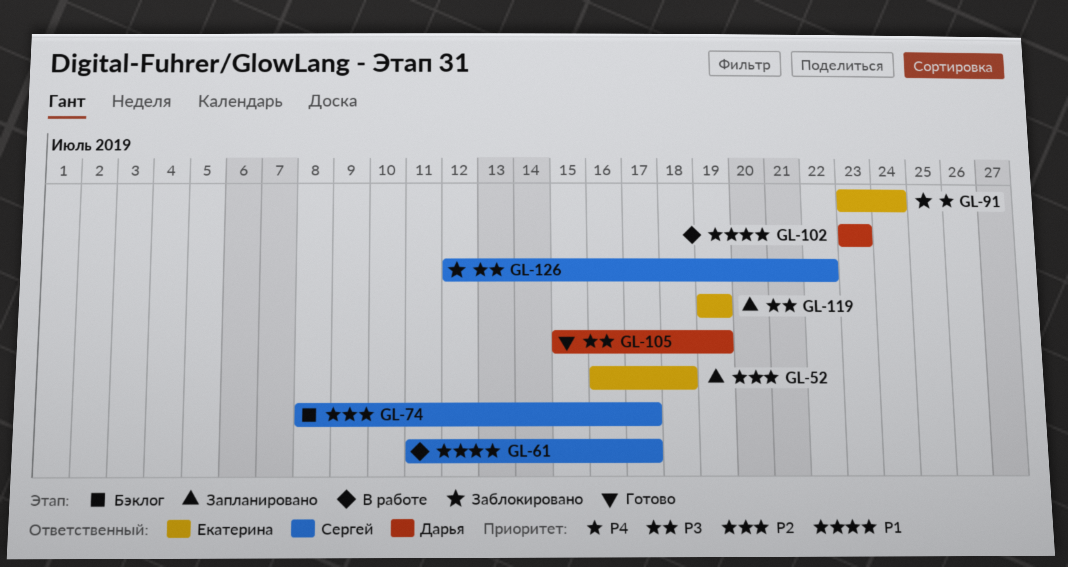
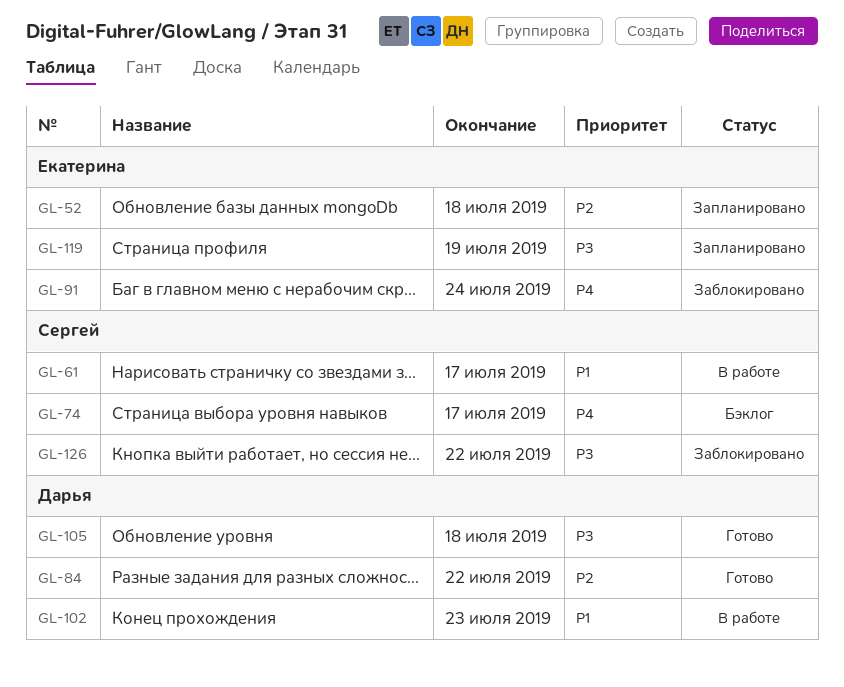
GL-74, priority: P2 -> P4
GL-84: none -> present
GL-105, due: Jul 19 -> Jul 18

